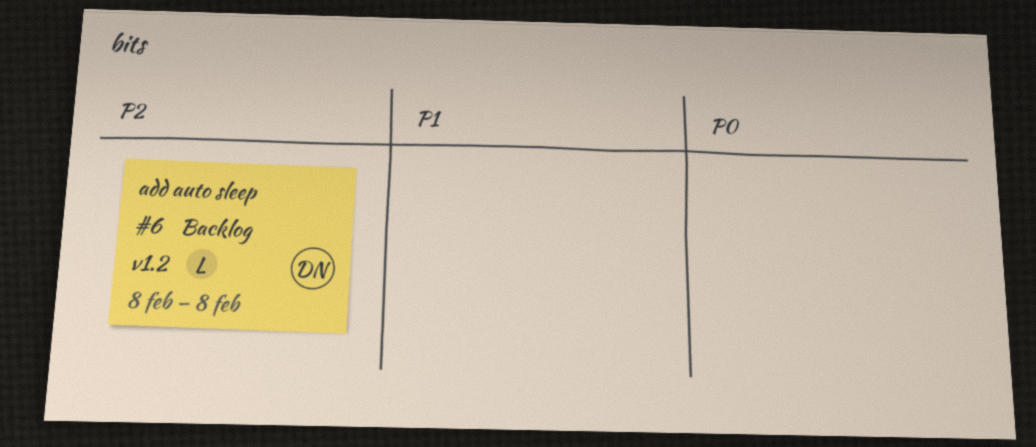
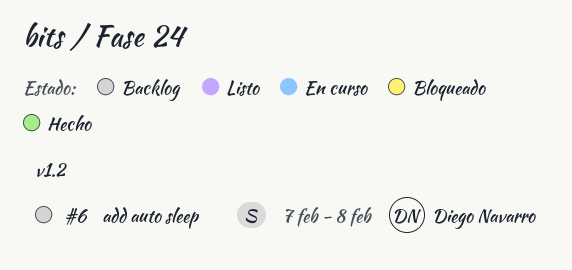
#6, estimate: L -> S
#6, start: Feb 8 -> Feb 7

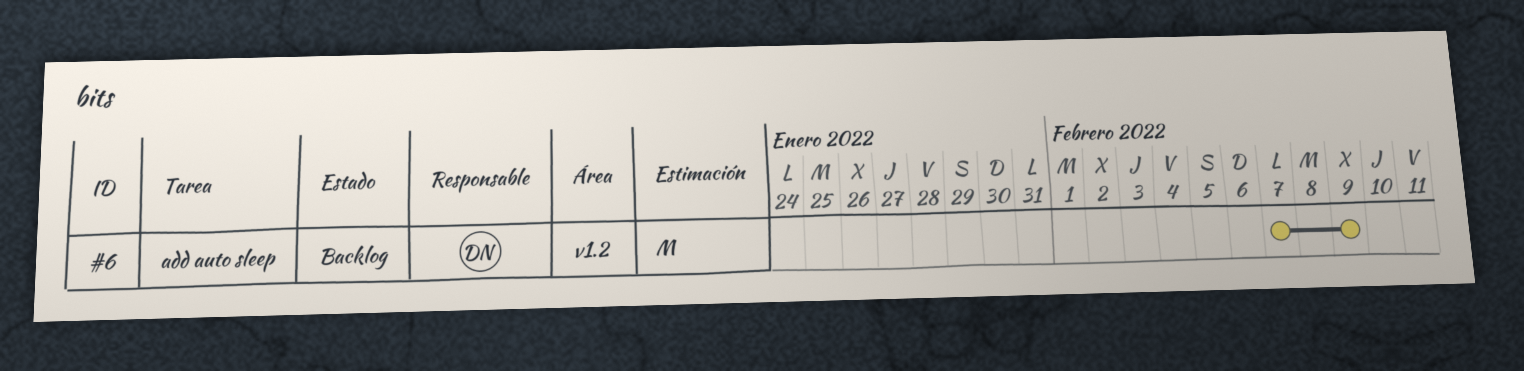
#6, estimate: S -> M
#6, due: Feb 8 -> Feb 9

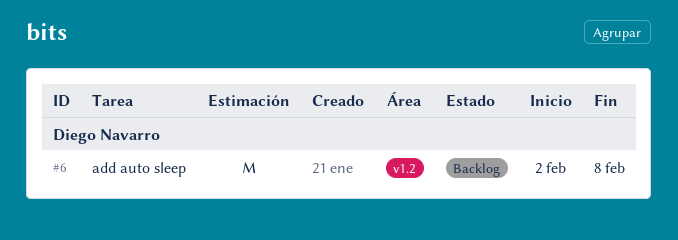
#6, start: Feb 7 -> Feb 2
#6, due: Feb 9 -> Feb 8

